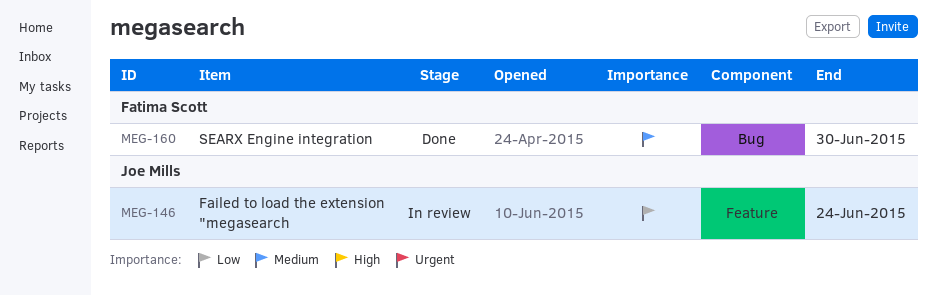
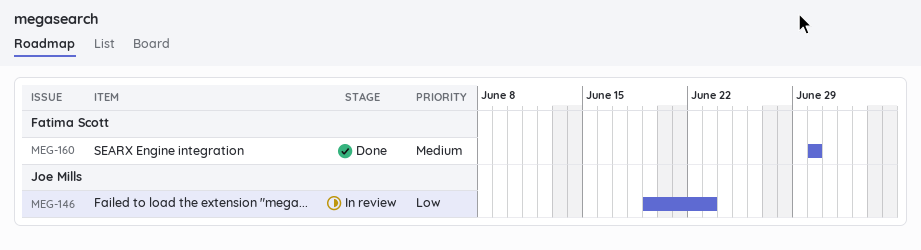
MEG-146, due: Jun 24 -> Jun 23

